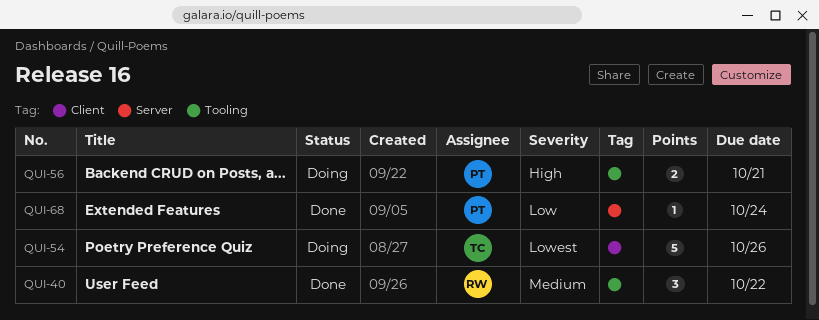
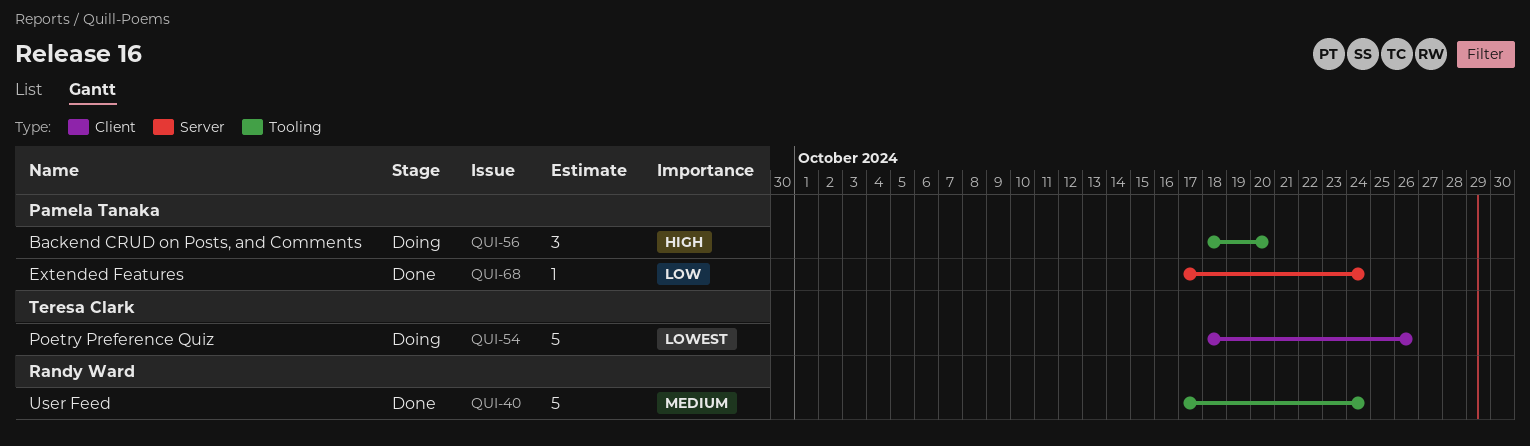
QUI-40, estimate: 3 -> 5
QUI-40, due: Oct 22 -> Oct 24
QUI-56, estimate: 2 -> 3
QUI-56, due: Oct 21 -> Oct 20

